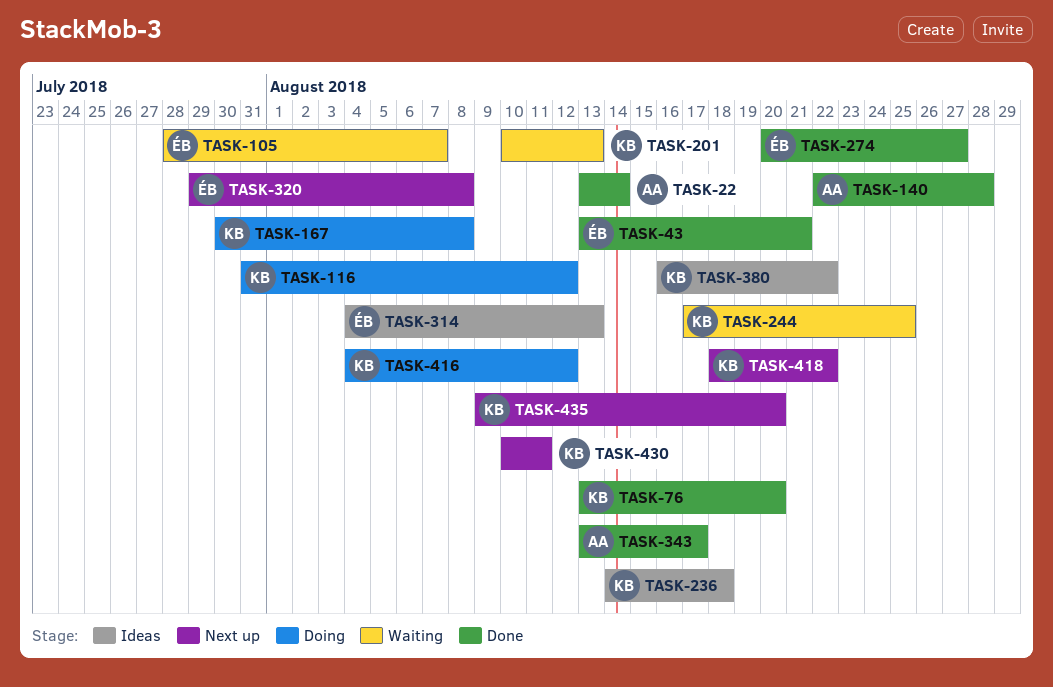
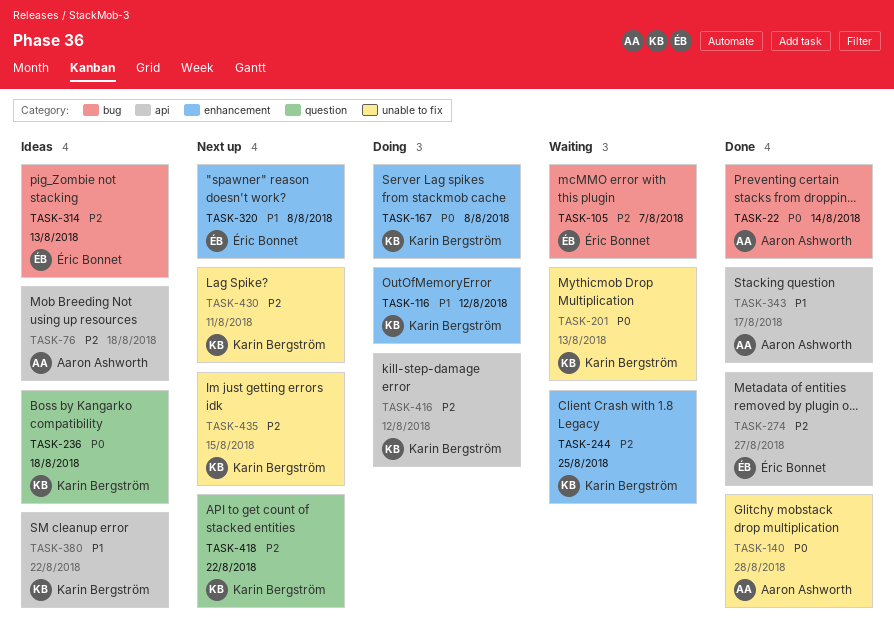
TASK-43: present -> none
TASK-76, status: Done -> Ideas
TASK-76, owner: Karin Bergström -> Aaron Ashworth
TASK-76, due: Aug 20 -> Aug 18
TASK-435, due: Aug 20 -> Aug 15

